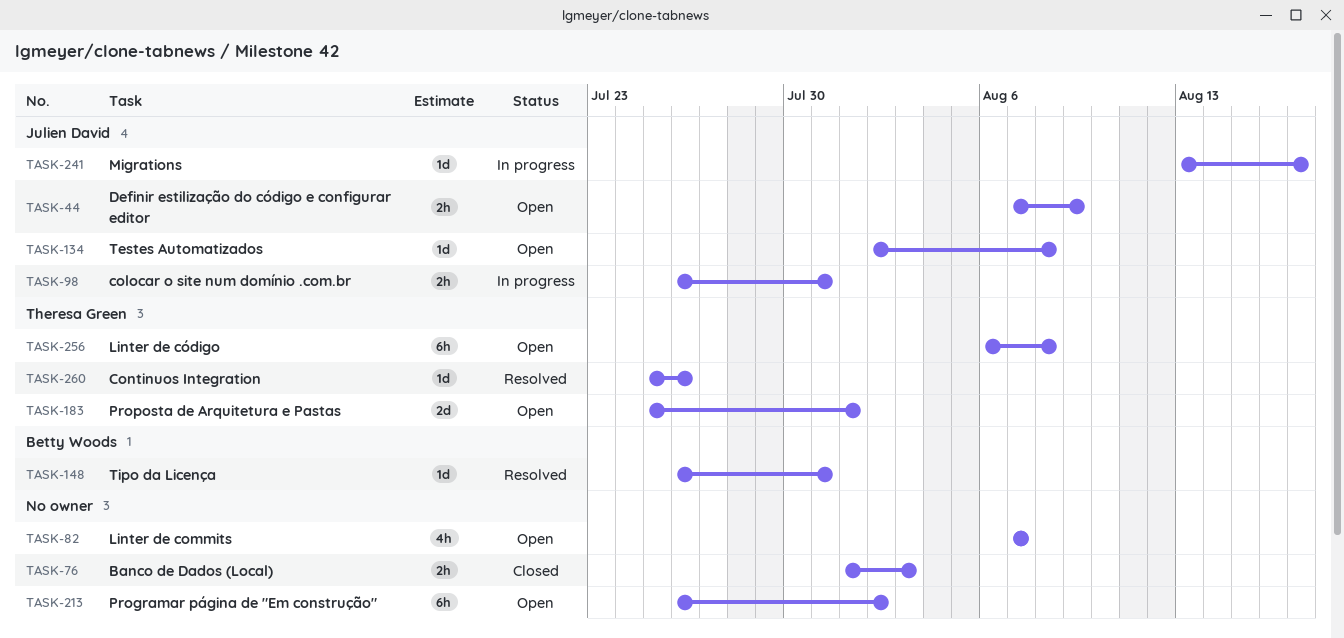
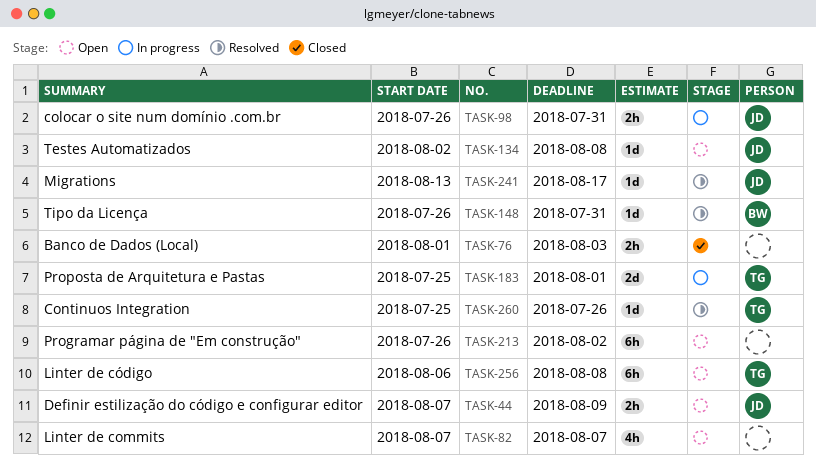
TASK-183, status: Open -> In progress
TASK-241, status: In progress -> Resolved

